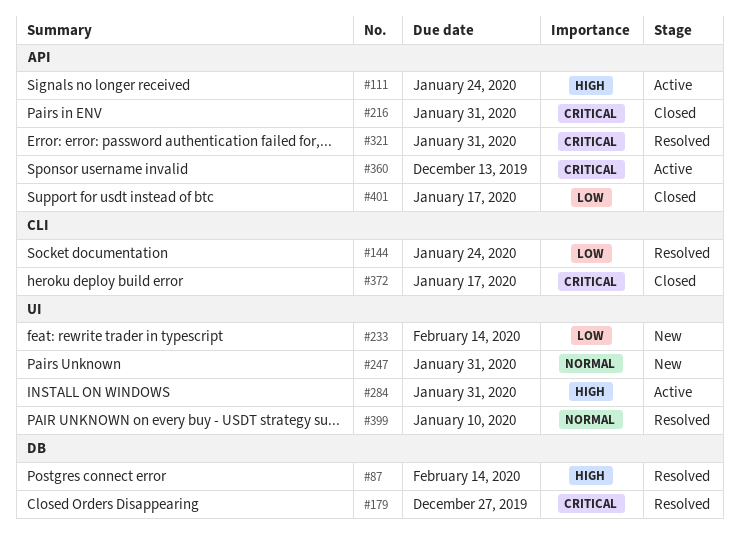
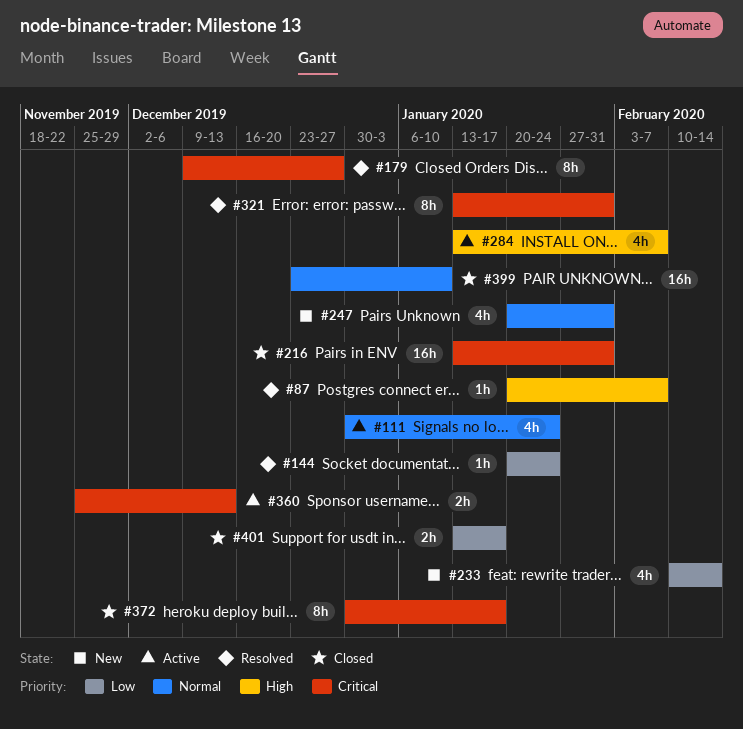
#87, due: Feb 14 -> Feb 7
#111, priority: High -> Normal
#284, due: Jan 31 -> Feb 7
#399, status: Resolved -> Closed

